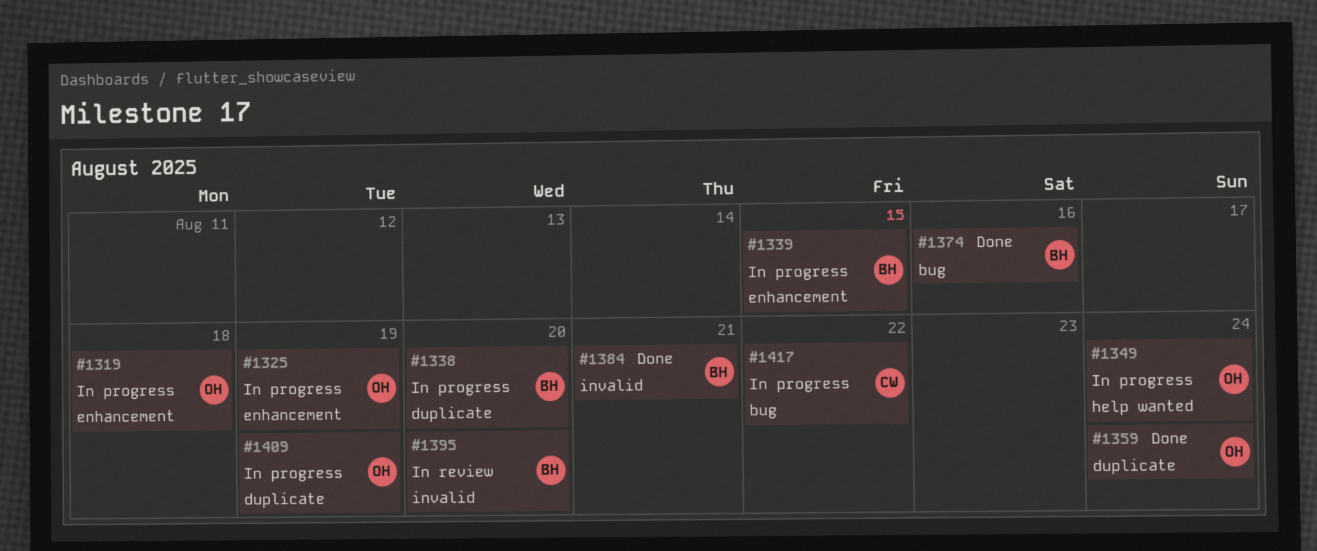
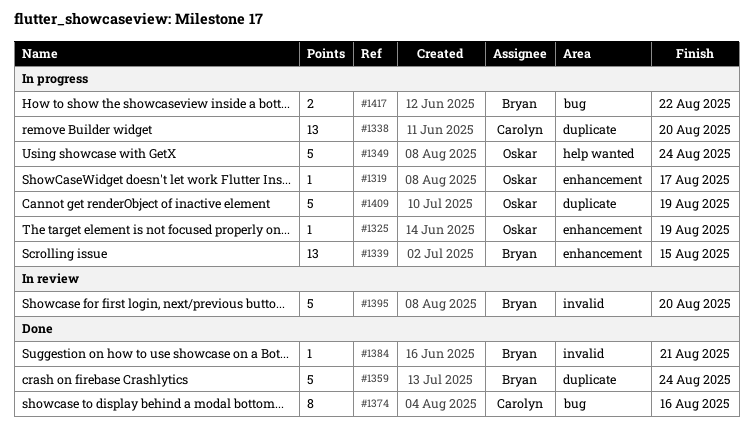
#1319, due: Aug 18 -> Aug 17
#1338, owner: Bryan -> Carolyn
#1359, owner: Oskar -> Bryan
#1374, owner: Bryan -> Carolyn
#1417, owner: Carolyn -> Bryan

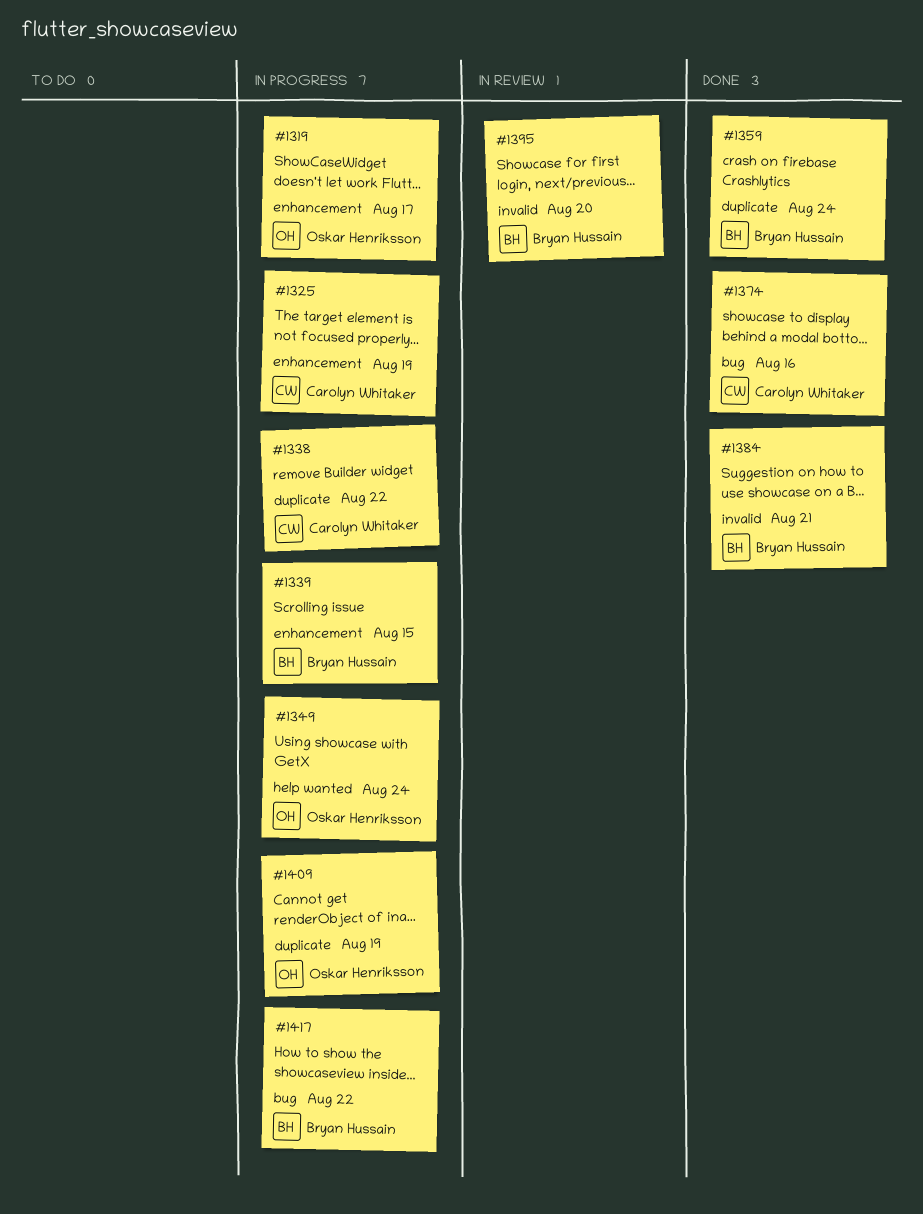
#1325, owner: Oskar Henriksson -> Carolyn Whitaker
#1338, due: Aug 20 -> Aug 22

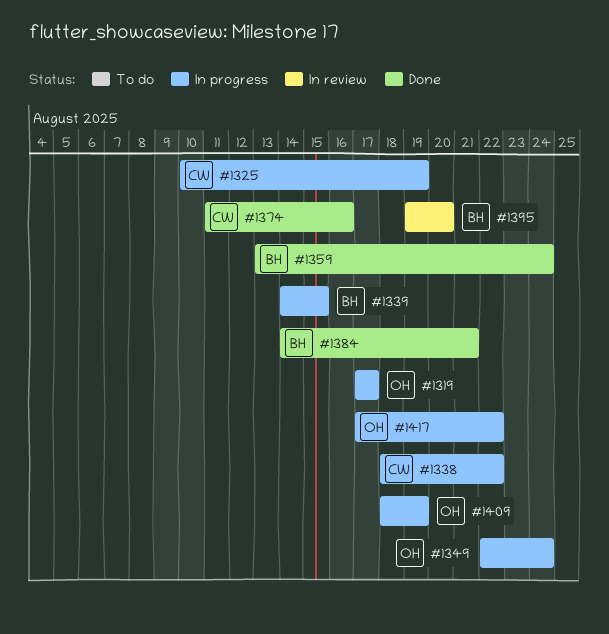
#1417, owner: Bryan Hussain -> Oskar Henriksson

